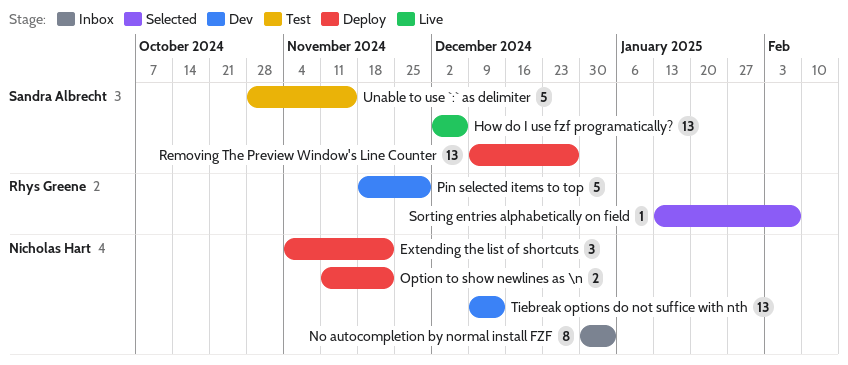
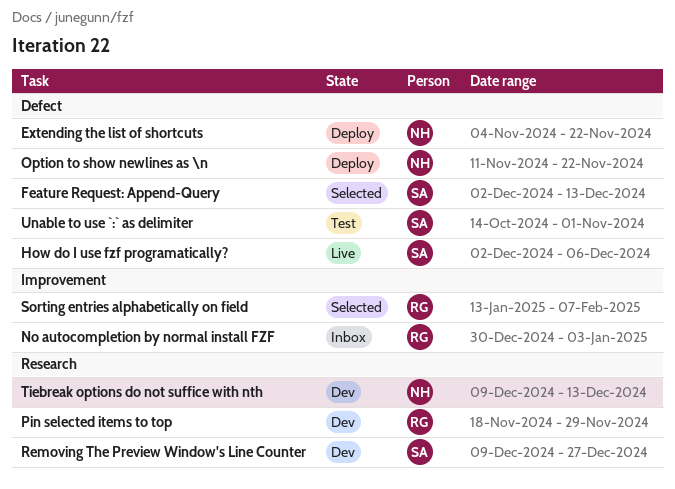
Feature Request: Append-Query: none -> present
No autocompletion by normal install FZF, owner: Nicholas Hart -> Rhys Greene
Removing The Preview Window's Line Counter, status: Deploy -> Dev
Unable to use `:` as delimiter, start: Oct 28 -> Oct 14
Unable to use `:` as delimiter, due: Nov 15 -> Nov 1

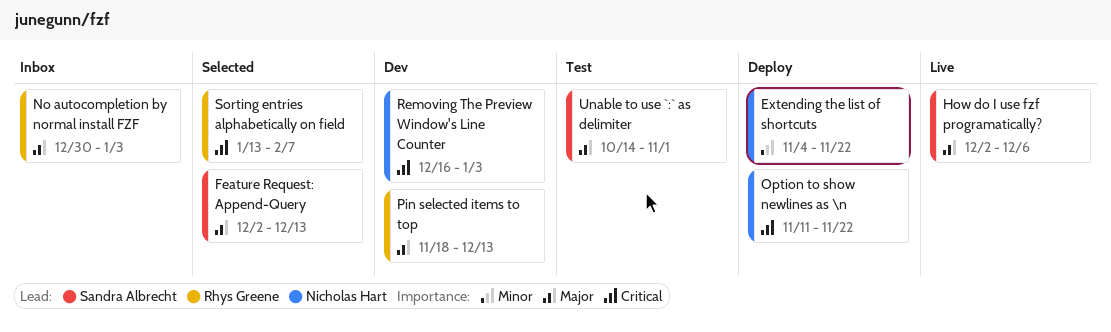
Pin selected items to top, due: Nov 29 -> Dec 13
Removing The Preview Window's Line Counter, owner: Sandra Albrecht -> Nicholas Hart
Removing The Preview Window's Line Counter, start: Dec 9 -> Dec 16
Removing The Preview Window's Line Counter, due: Dec 27 -> Jan 3
Tiebreak options do not suffice with nth: present -> none

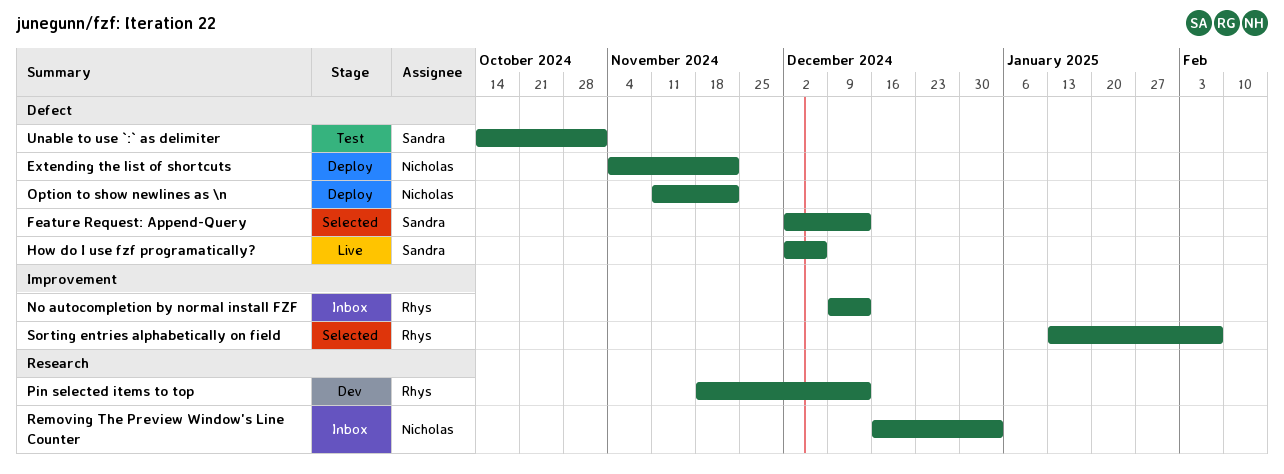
No autocompletion by normal install FZF, start: Dec 30 -> Dec 9
No autocompletion by normal install FZF, due: Jan 3 -> Dec 13
Removing The Preview Window's Line Counter, status: Dev -> Inbox

